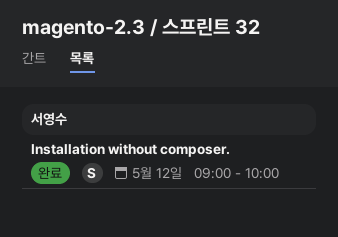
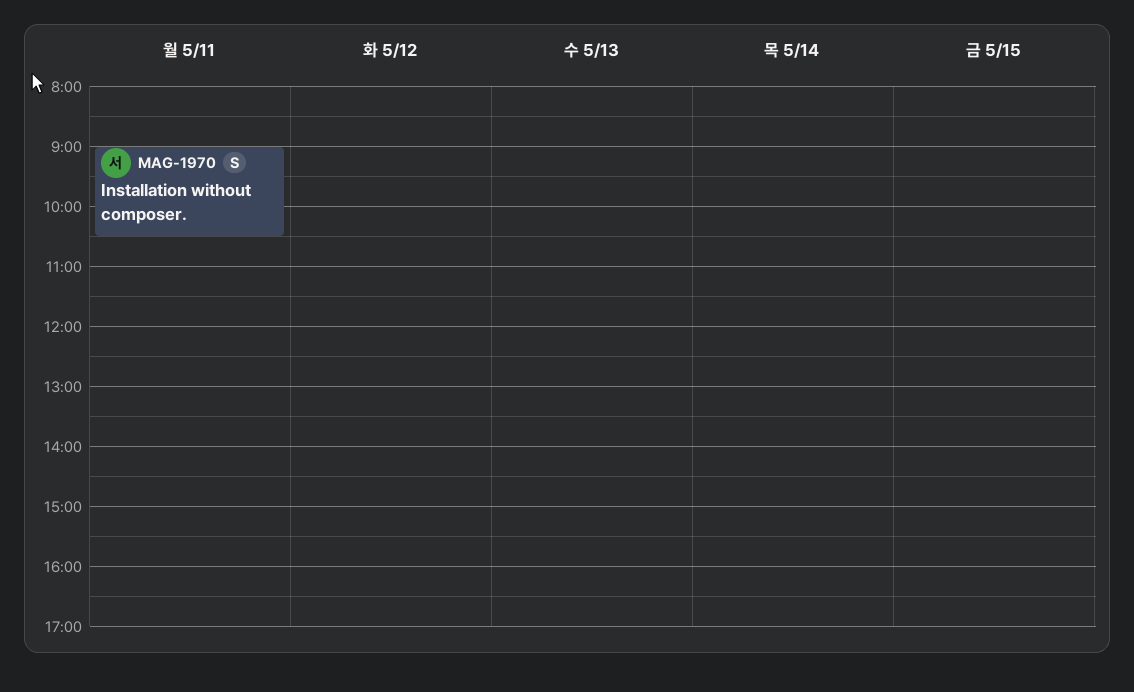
Installation without composer., day: May 12 -> May 11
Installation without composer., ends: 10:00 -> 10:30

